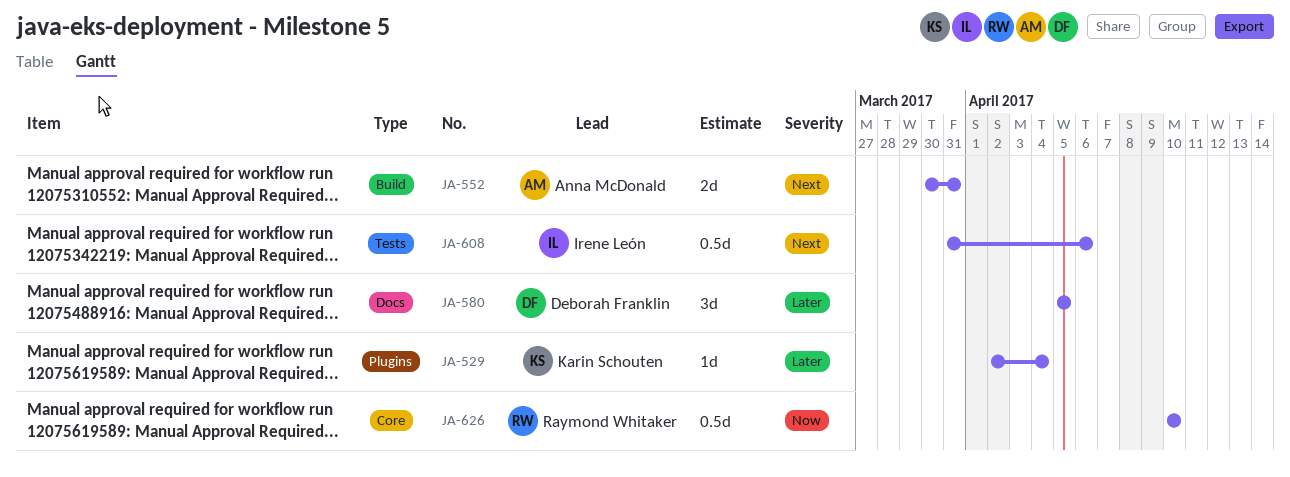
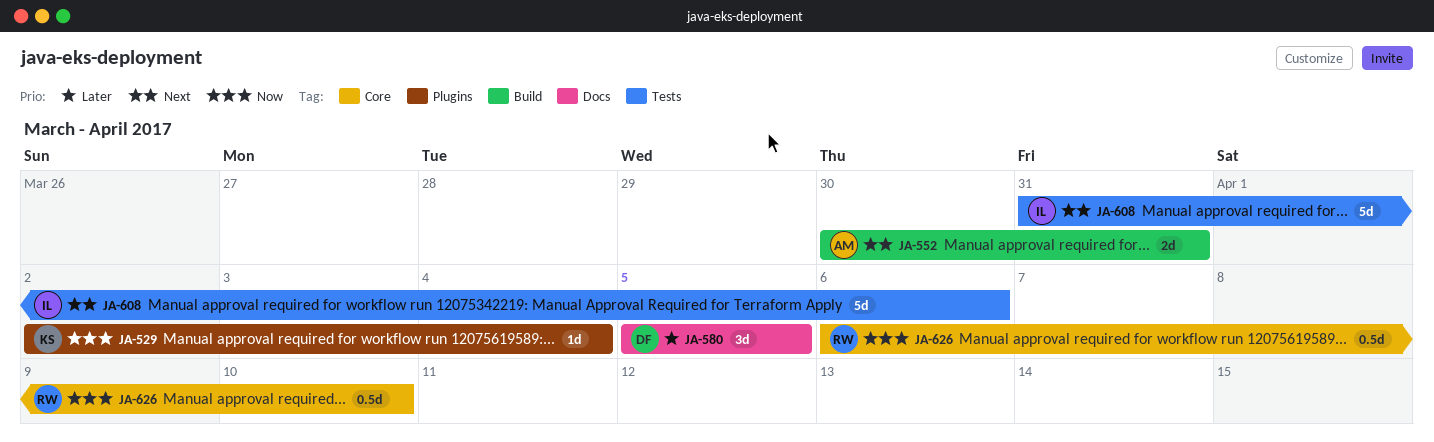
JA-529, priority: Later -> Now
JA-608, estimate: 0.5d -> 5d
JA-626, start: Apr 10 -> Apr 6

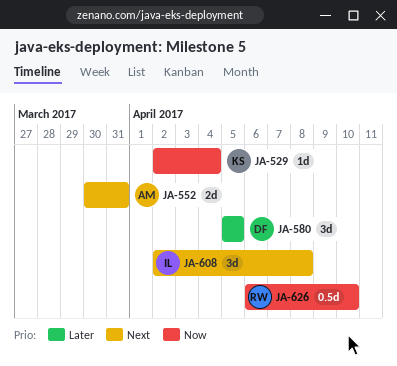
JA-608, estimate: 5d -> 3d
JA-608, start: Mar 31 -> Apr 2
JA-608, due: Apr 6 -> Apr 8

